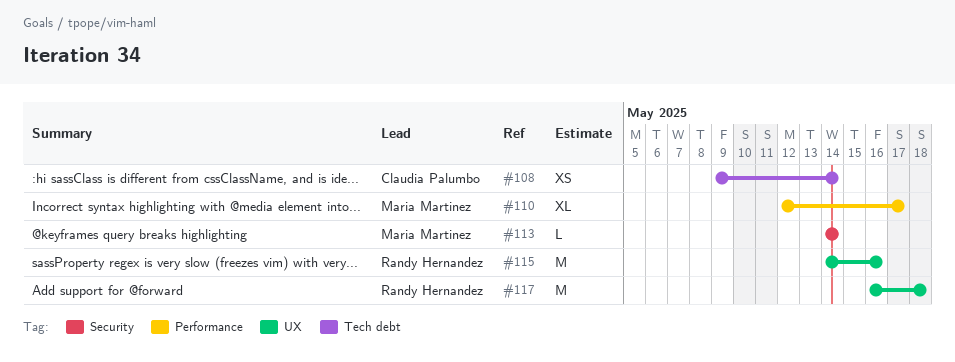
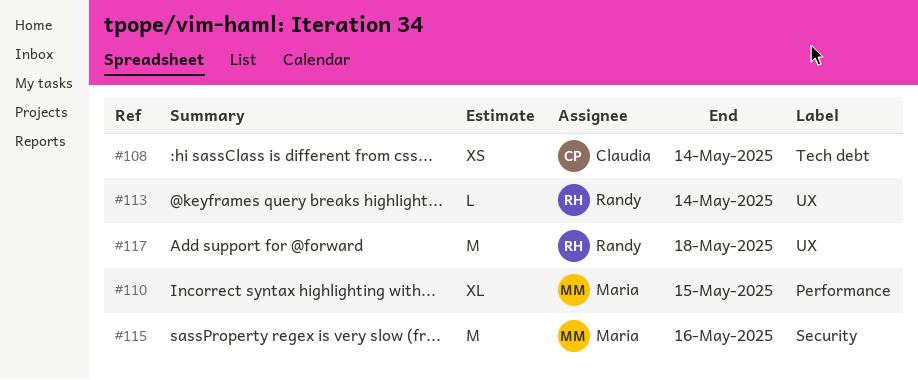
#110, due: May 17 -> May 15
#113, owner: Maria Martinez -> Randy Hernandez
#113, label: Security -> UX
#115, owner: Randy Hernandez -> Maria Martinez
#115, label: UX -> Security

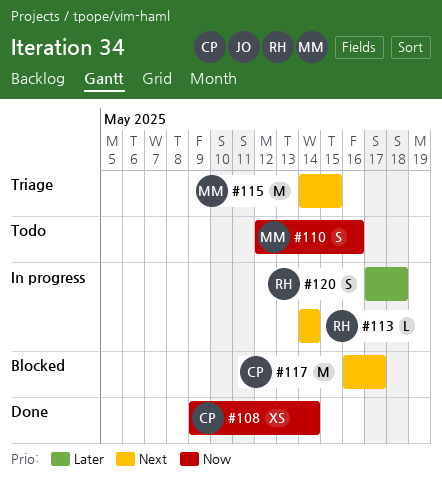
#110, estimate: XL -> S
#110, due: May 15 -> May 16
#115, due: May 16 -> May 15
#117, owner: Randy -> Claudia
#117, due: May 18 -> May 17
#120: none -> present

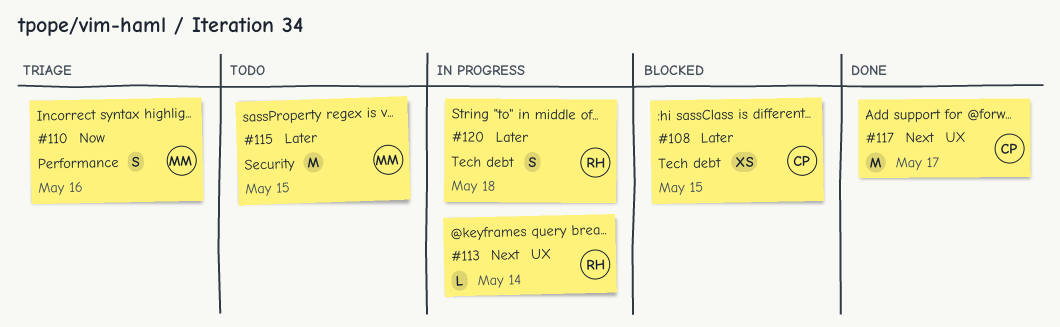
#108, status: Done -> Blocked
#108, priority: Now -> Later
#108, due: May 14 -> May 15
#110, status: Todo -> Triage
#115, status: Triage -> Todo
#115, priority: Next -> Later
#117, status: Blocked -> Done

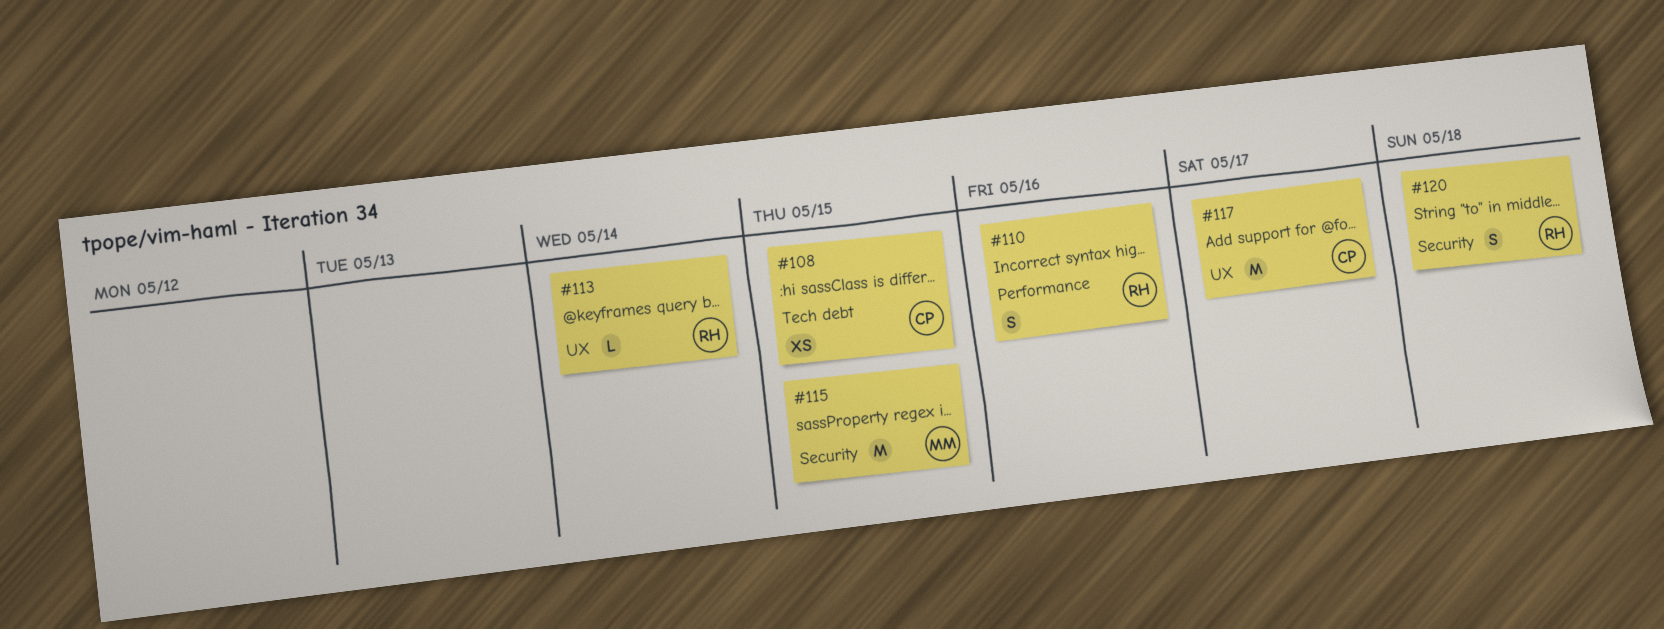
#110, owner: MM -> RH
#120, label: Tech debt -> Security

